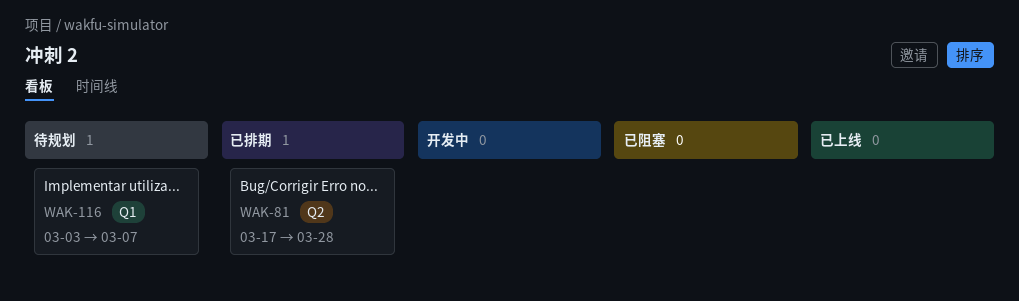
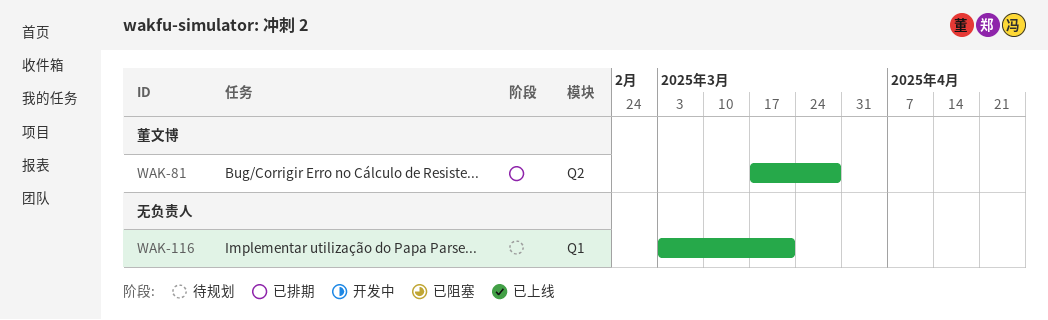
WAK-116, due: Mar 7 -> Mar 21

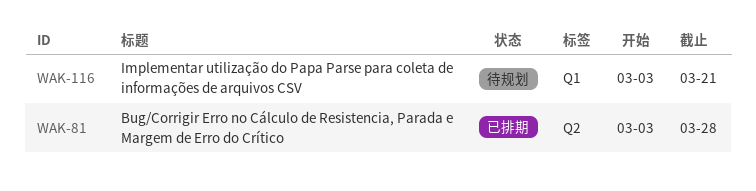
WAK-81, start: Mar 17 -> Mar 3

